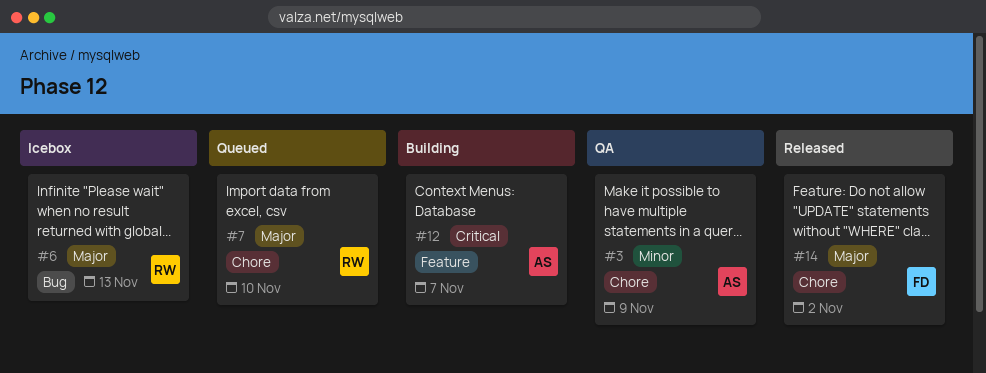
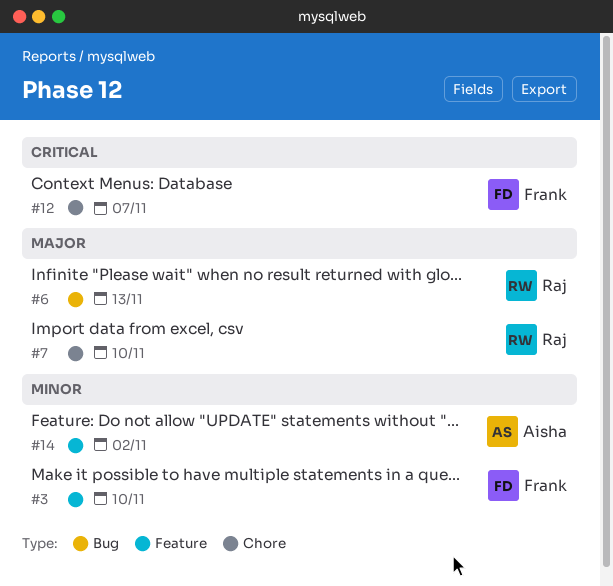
#3, owner: Aisha -> Frank
#3, label: Chore -> Feature
#3, due: Nov 9 -> Nov 10
#12, owner: Aisha -> Frank
#12, label: Feature -> Chore
#14, owner: Frank -> Aisha
#14, priority: Major -> Minor
#14, label: Chore -> Feature

